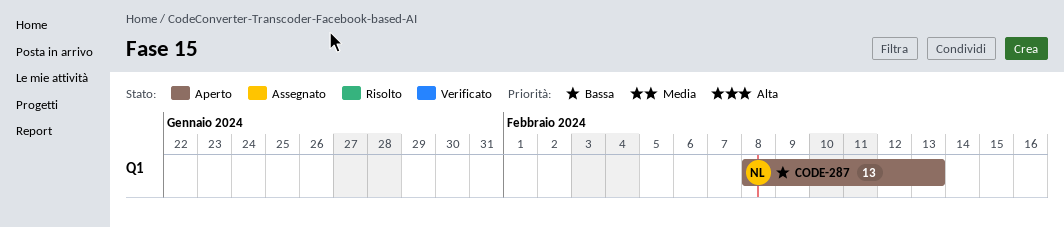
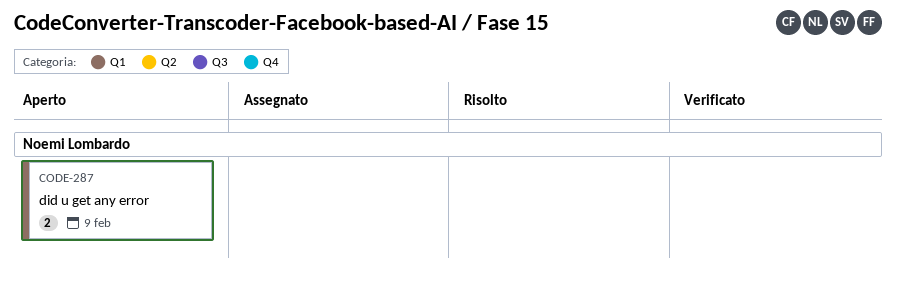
CODE-287, estimate: 13 -> 2
CODE-287, due: Feb 13 -> Feb 9

